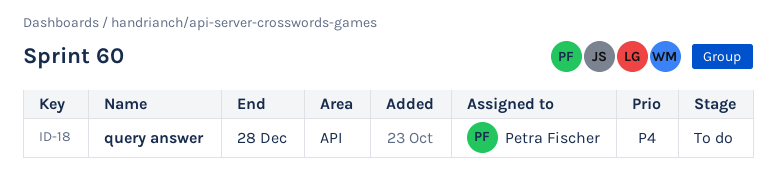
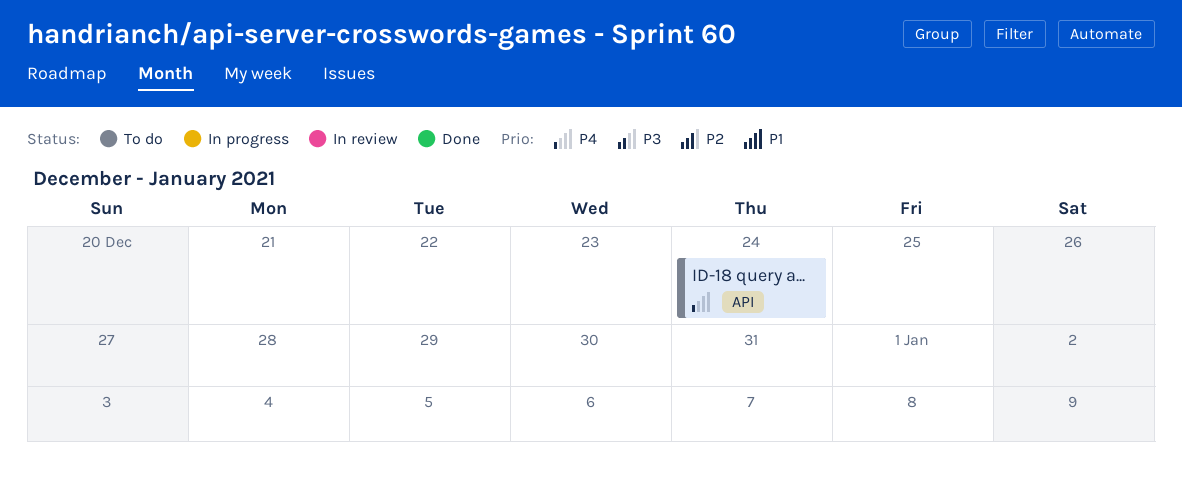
ID-18, due: Dec 28 -> Dec 24

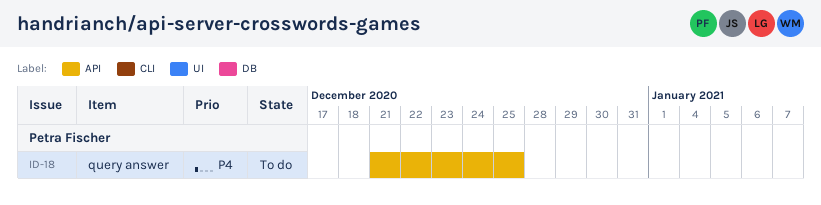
ID-18, due: Dec 24 -> Dec 25

